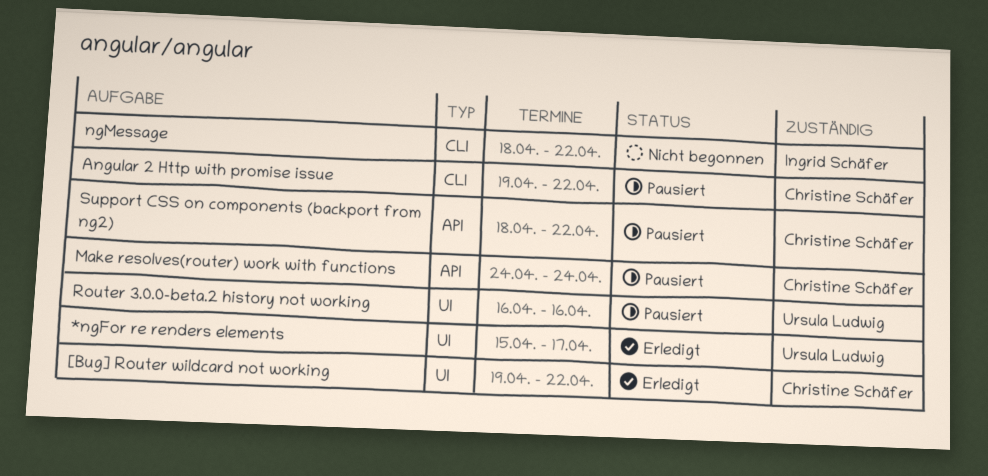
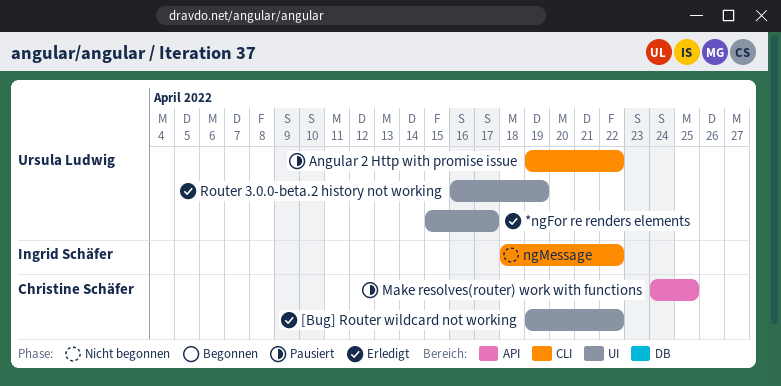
Angular 2 Http with promise issue, owner: Christine Schäfer -> Ursula Ludwig
Make resolves(router) work with functions, due: Apr 24 -> Apr 25
Router 3.0.0-beta.2 history not working, status: Pausiert -> Erledigt
Router 3.0.0-beta.2 history not working, due: Apr 16 -> Apr 19
Support CSS on components (backport from ng2): present -> none

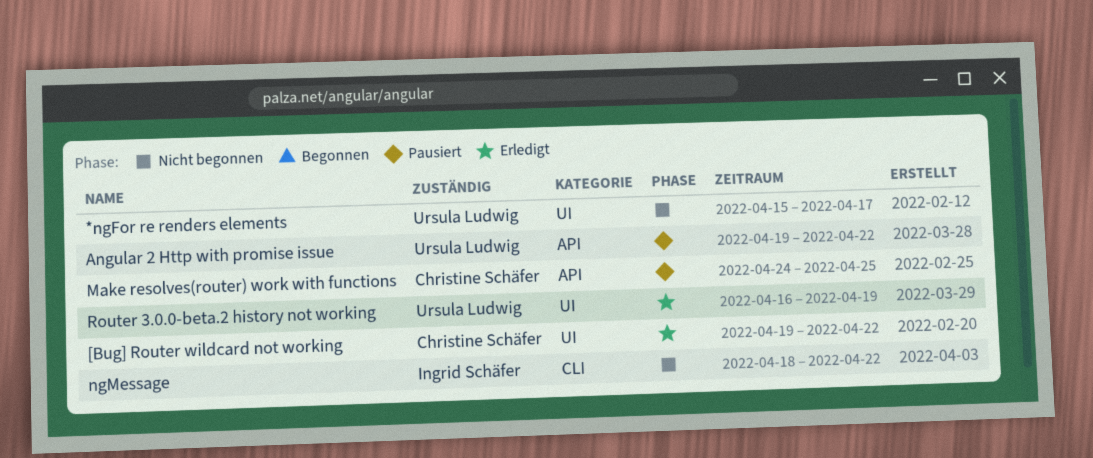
*ngFor re renders elements, status: Erledigt -> Nicht begonnen
Angular 2 Http with promise issue, label: CLI -> API

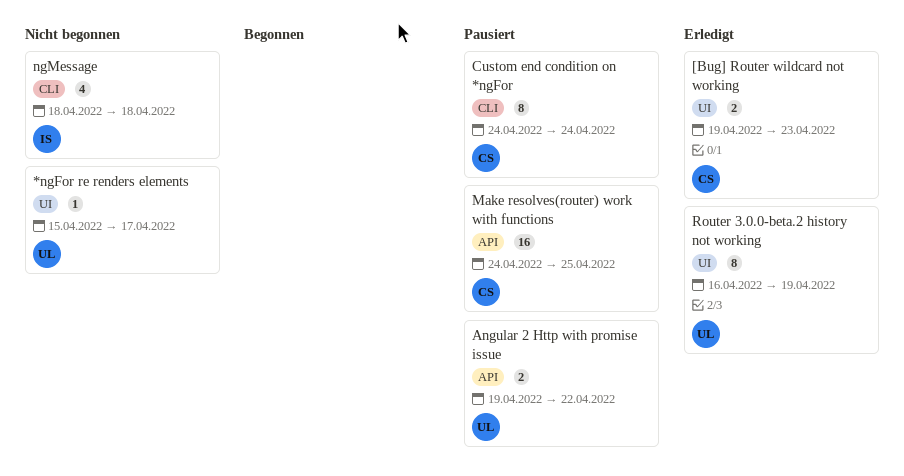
[Bug] Router wildcard not working, due: Apr 22 -> Apr 23
Custom end condition on *ngFor: none -> present
ngMessage, due: Apr 22 -> Apr 18

